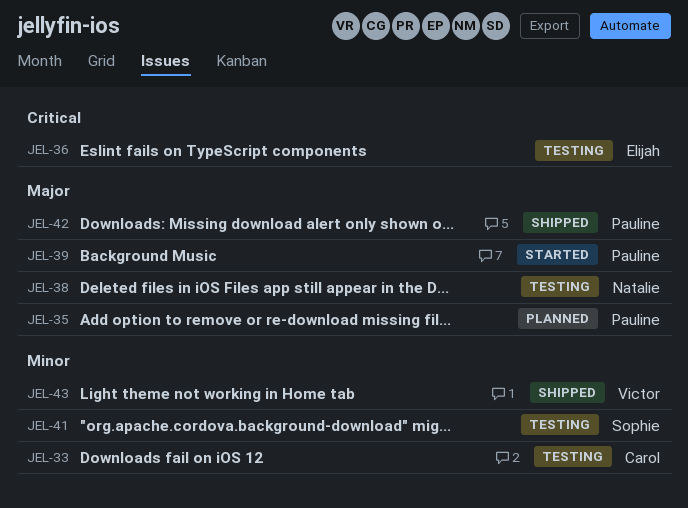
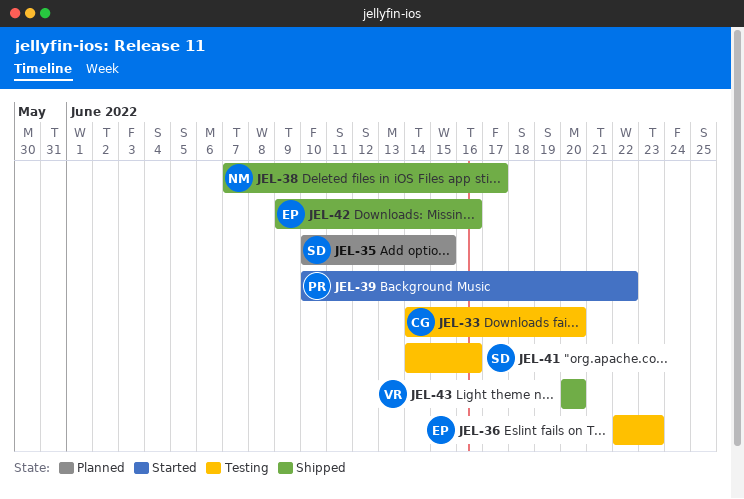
JEL-35, owner: Pauline -> Sophie
JEL-38, status: Testing -> Shipped
JEL-42, owner: Pauline -> Elijah

